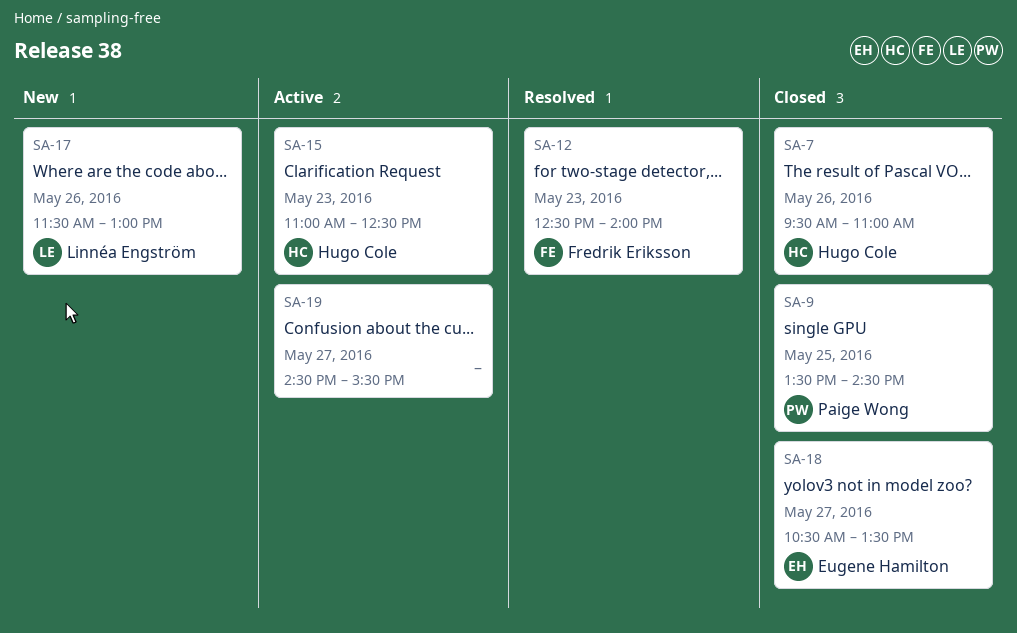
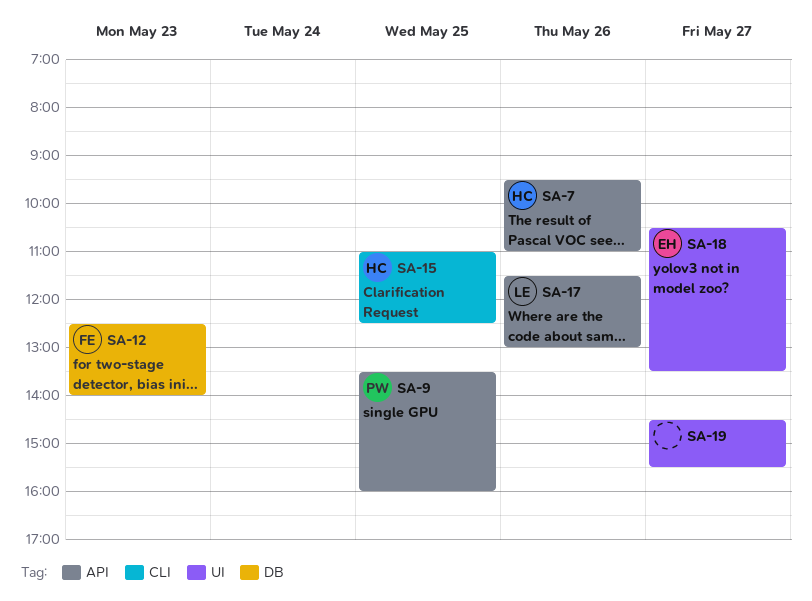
SA-9, ends: 14:30 -> 16:00
SA-15, day: May 23 -> May 25

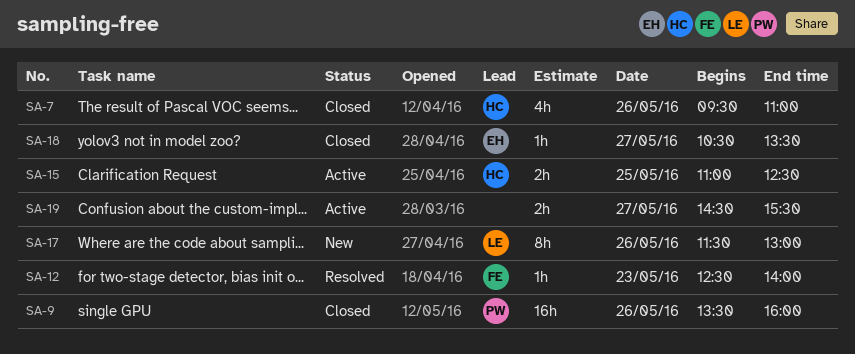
SA-9, day: May 25 -> May 26

